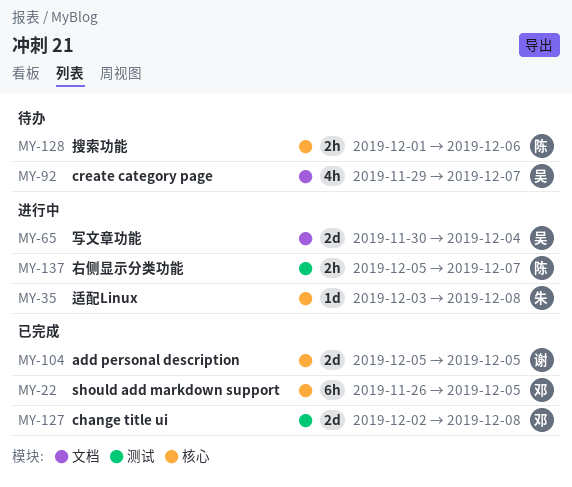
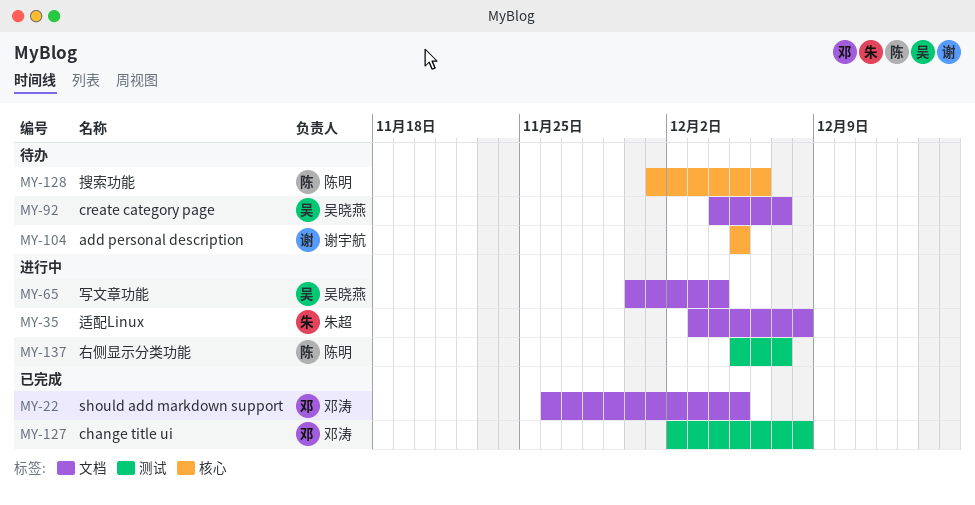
MY-22, label: 核心 -> 文档
MY-35, label: 核心 -> 文档
MY-92, start: Nov 29 -> Dec 4
MY-104, status: 已完成 -> 待办

